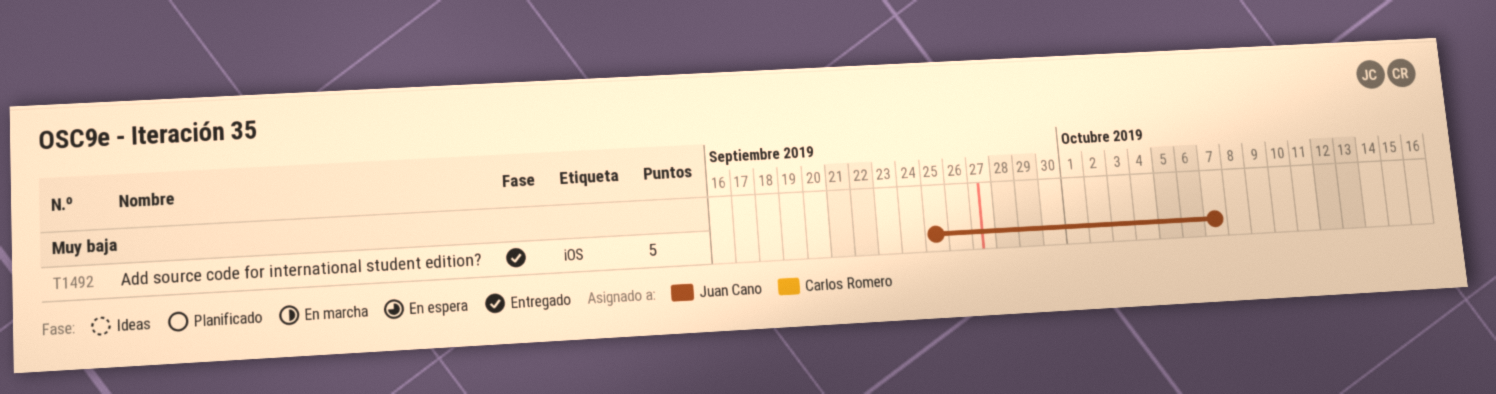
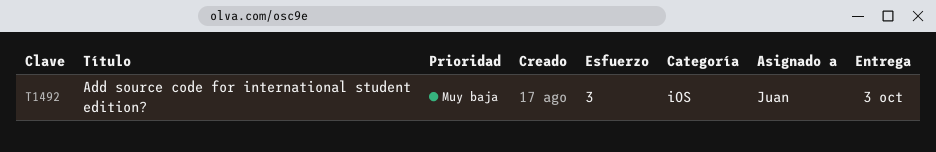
T1492, estimate: 5 -> 3
T1492, due: Oct 7 -> Oct 3

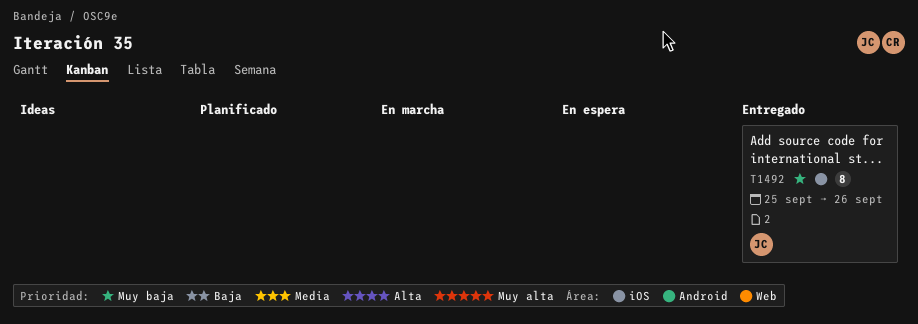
T1492, estimate: 3 -> 8
T1492, due: Oct 3 -> Sep 26

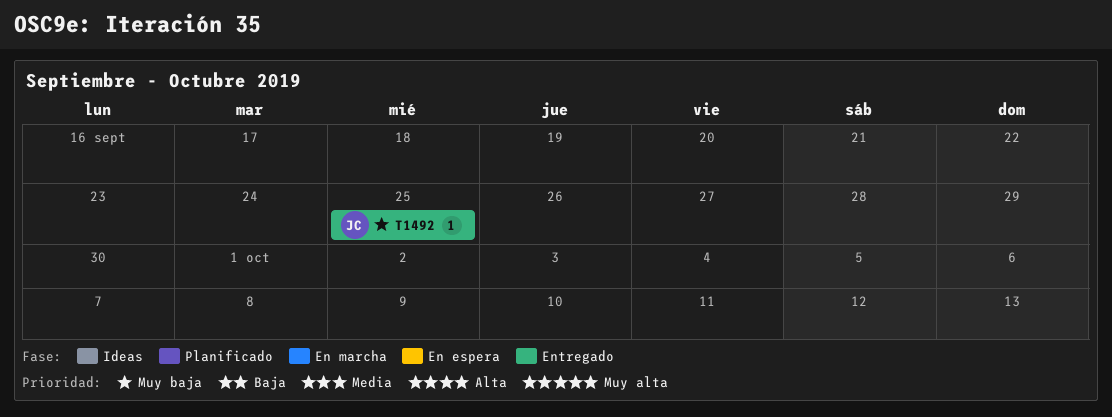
T1492, estimate: 8 -> 1
T1492, due: Sep 26 -> Sep 25

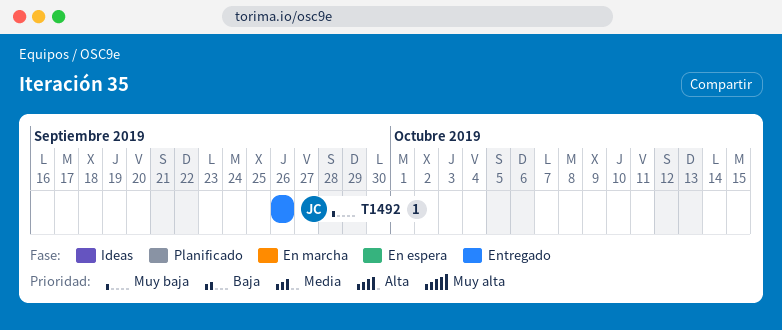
T1492, start: Sep 25 -> Sep 26
T1492, due: Sep 25 -> Sep 26

